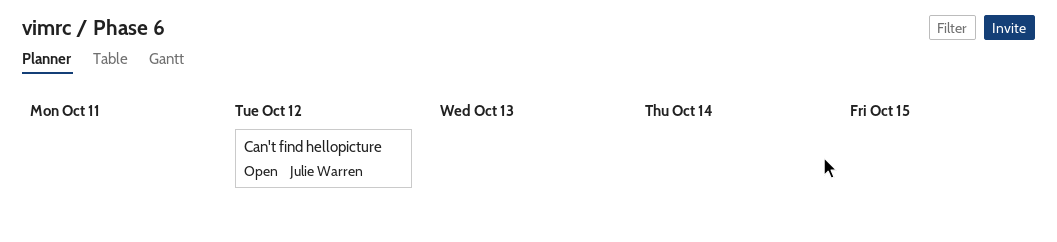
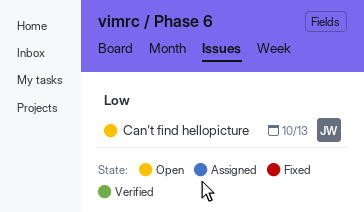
Can't find hellopicture, due: Oct 12 -> Oct 13

